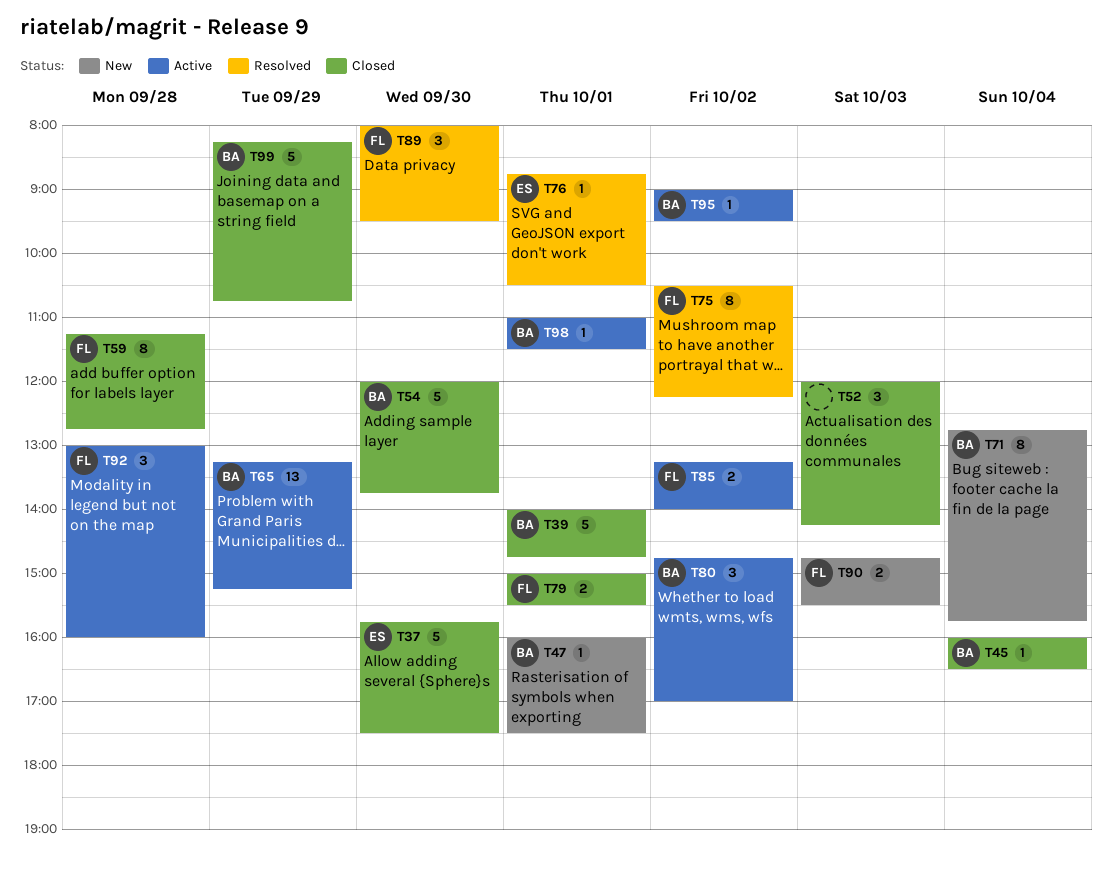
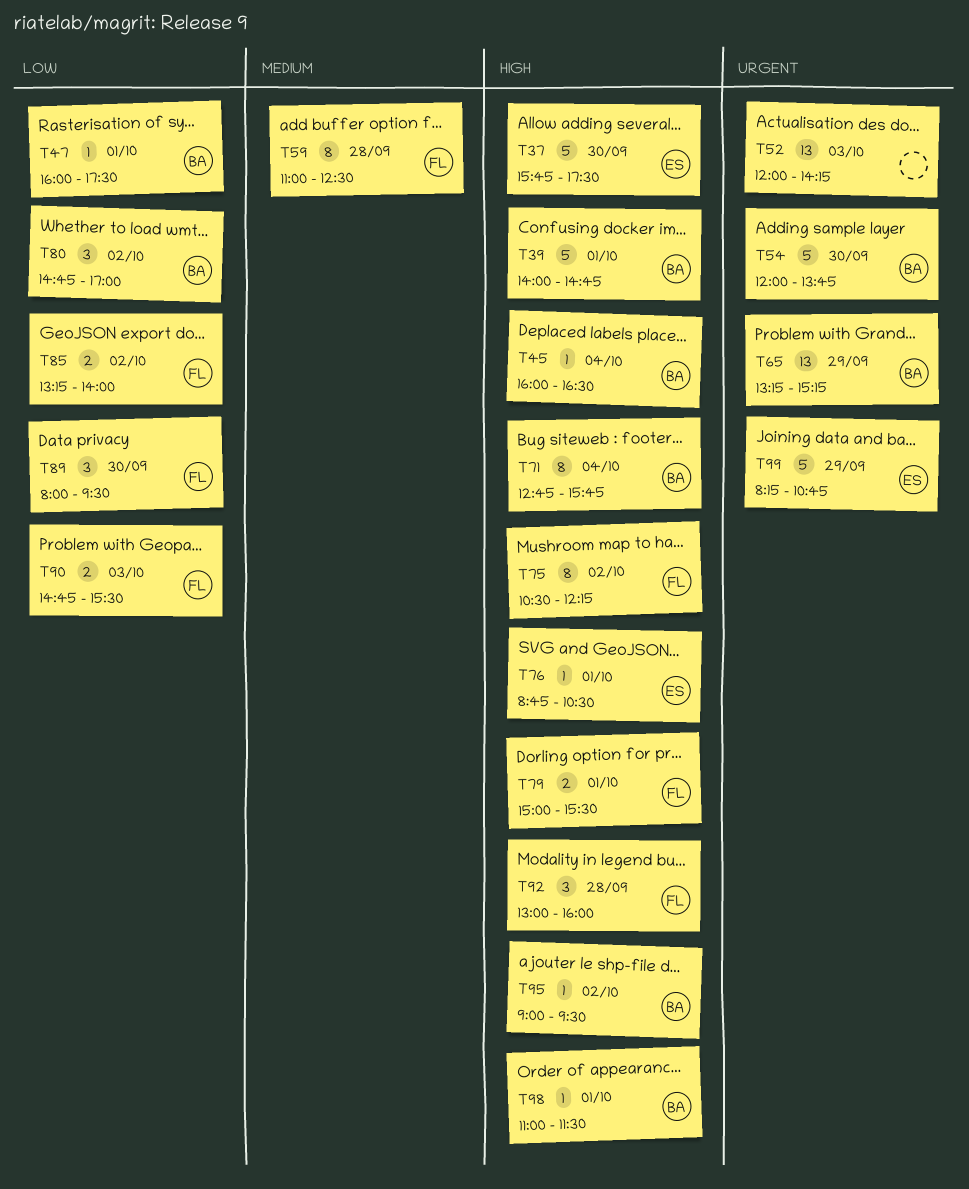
T52, estimate: 3 -> 13
T59, begins: 11:15 -> 11:00
T59, ends: 12:45 -> 12:30
T99, owner: BA -> ES

